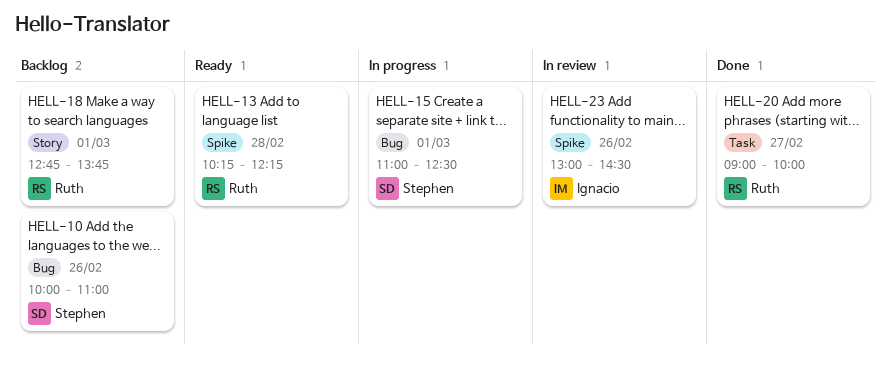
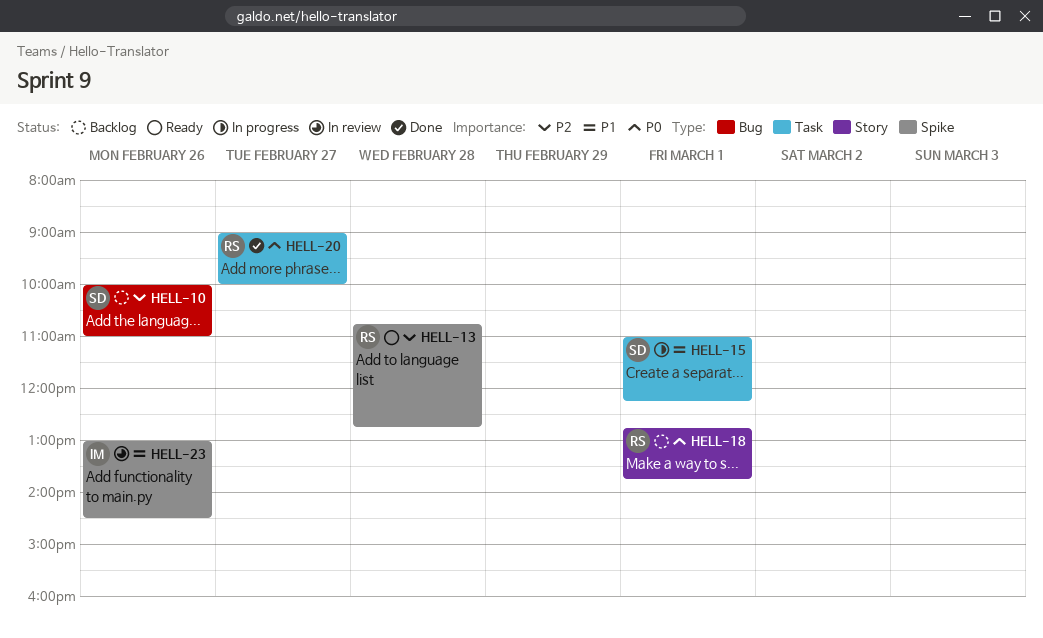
HELL-13, begins: 10:15 -> 10:45
HELL-13, ends: 12:15 -> 12:45
HELL-15, label: Bug -> Task
HELL-15, ends: 12:30 -> 12:15

